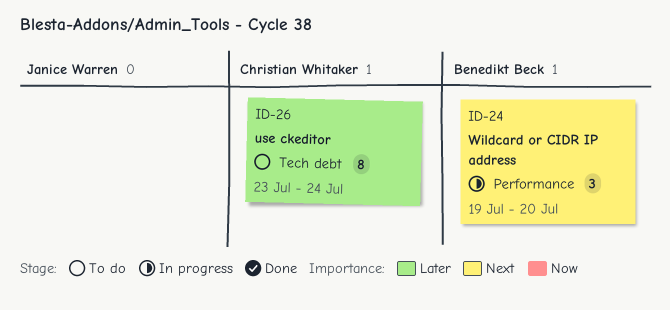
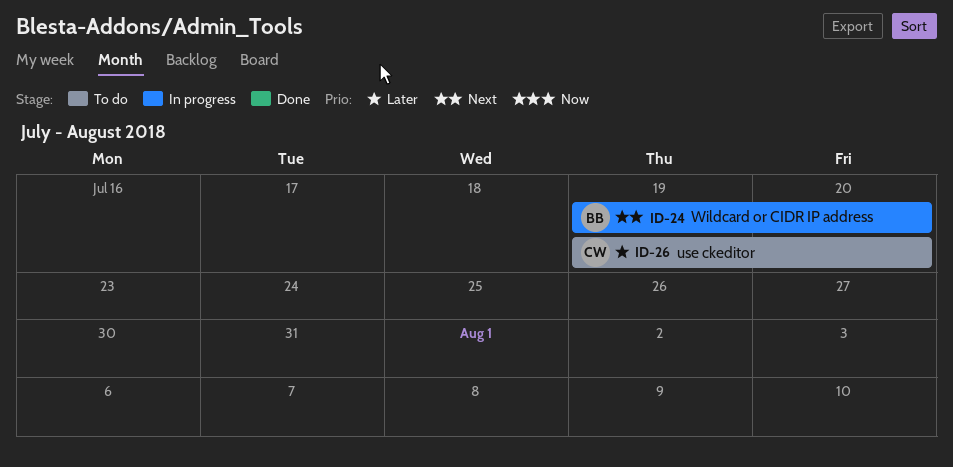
ID-26, start: Jul 23 -> Jul 19
ID-26, due: Jul 24 -> Jul 20

